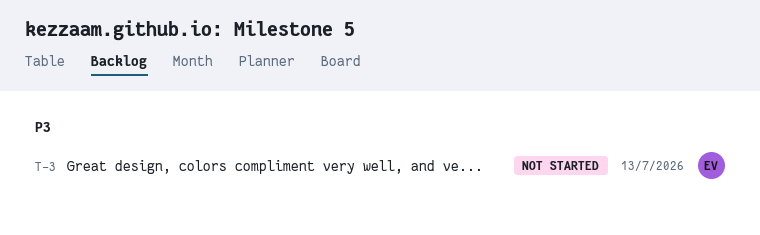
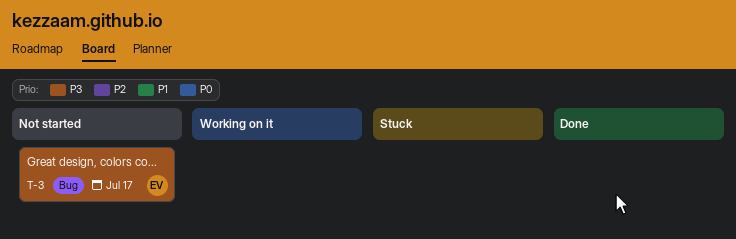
T-3, due: Jul 13 -> Jul 17

